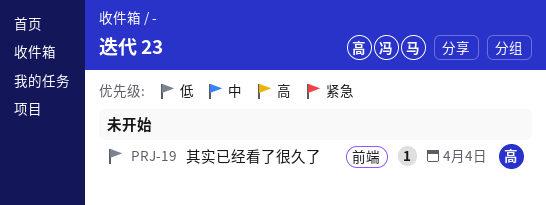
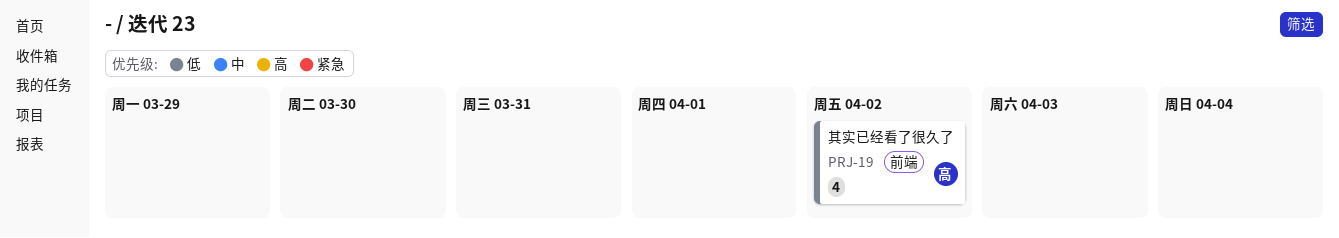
PRJ-19, estimate: 1 -> 4
PRJ-19, due: Apr 4 -> Apr 2

